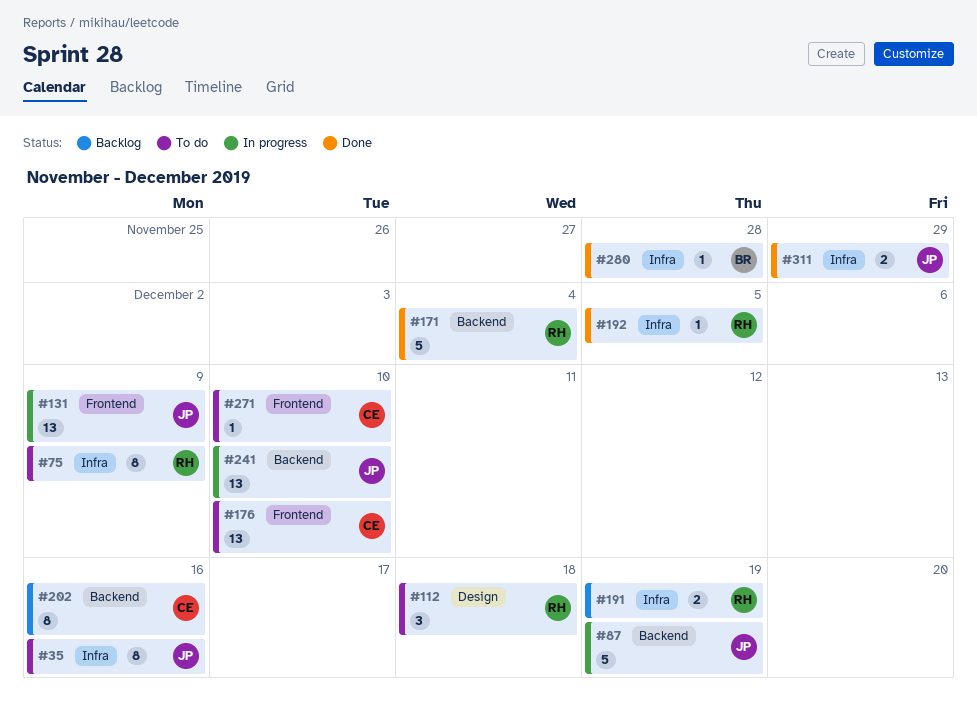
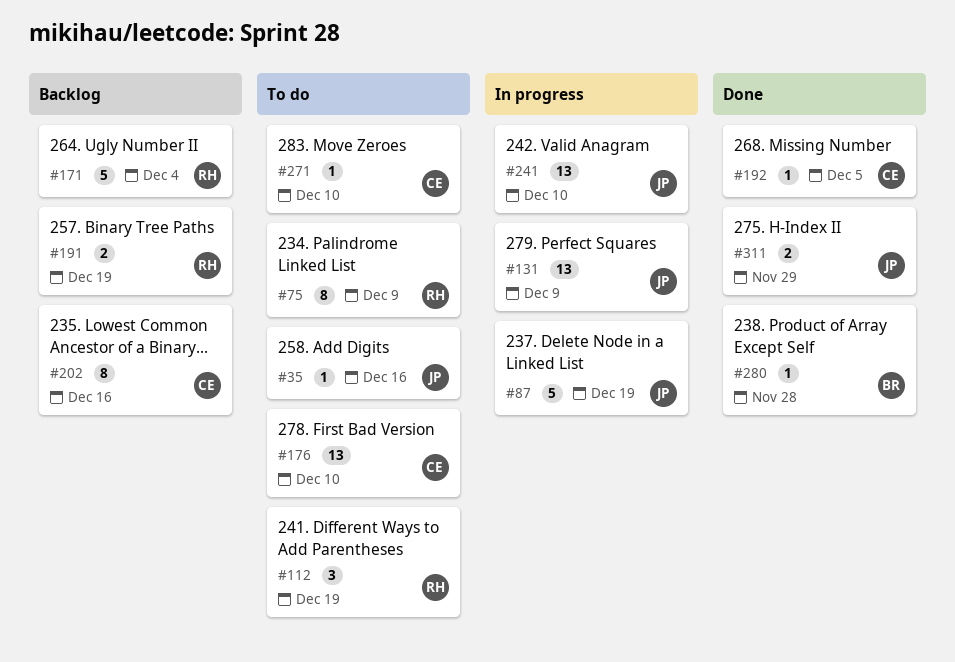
#35, estimate: 8 -> 1
#112, due: Dec 18 -> Dec 19
#171, status: Done -> Backlog
#192, owner: RH -> CE

